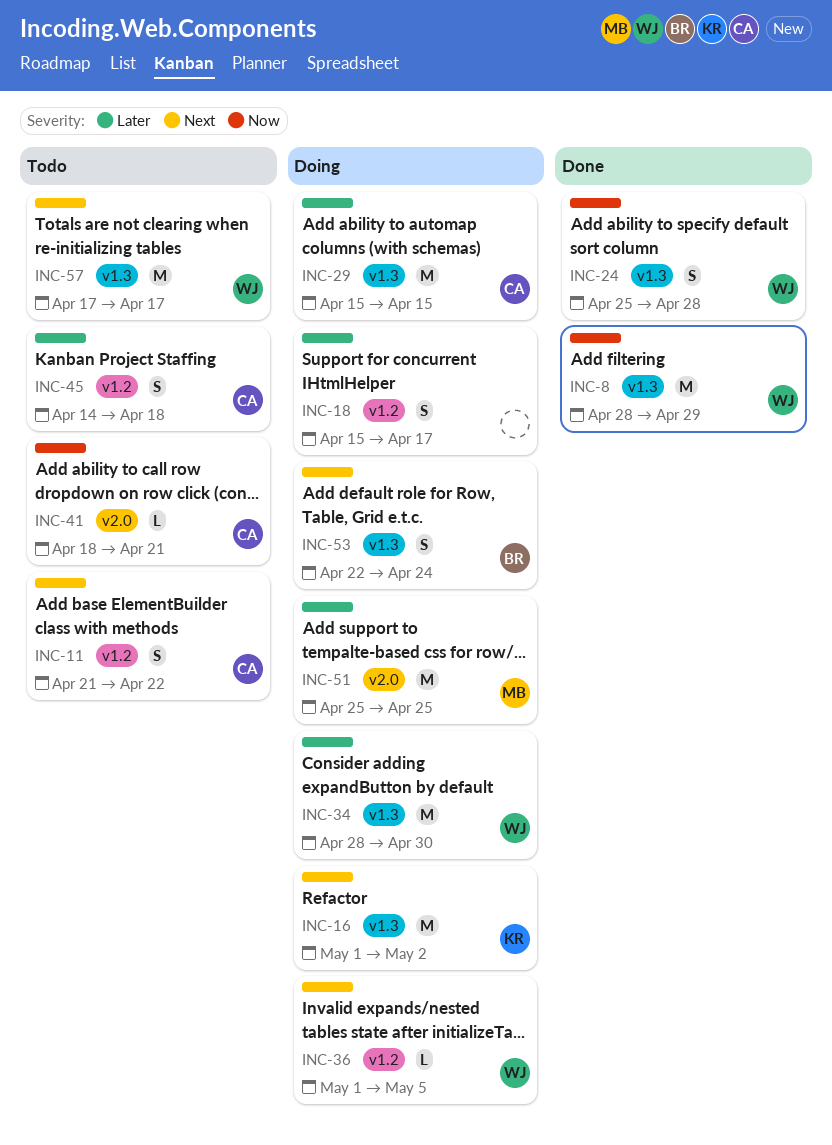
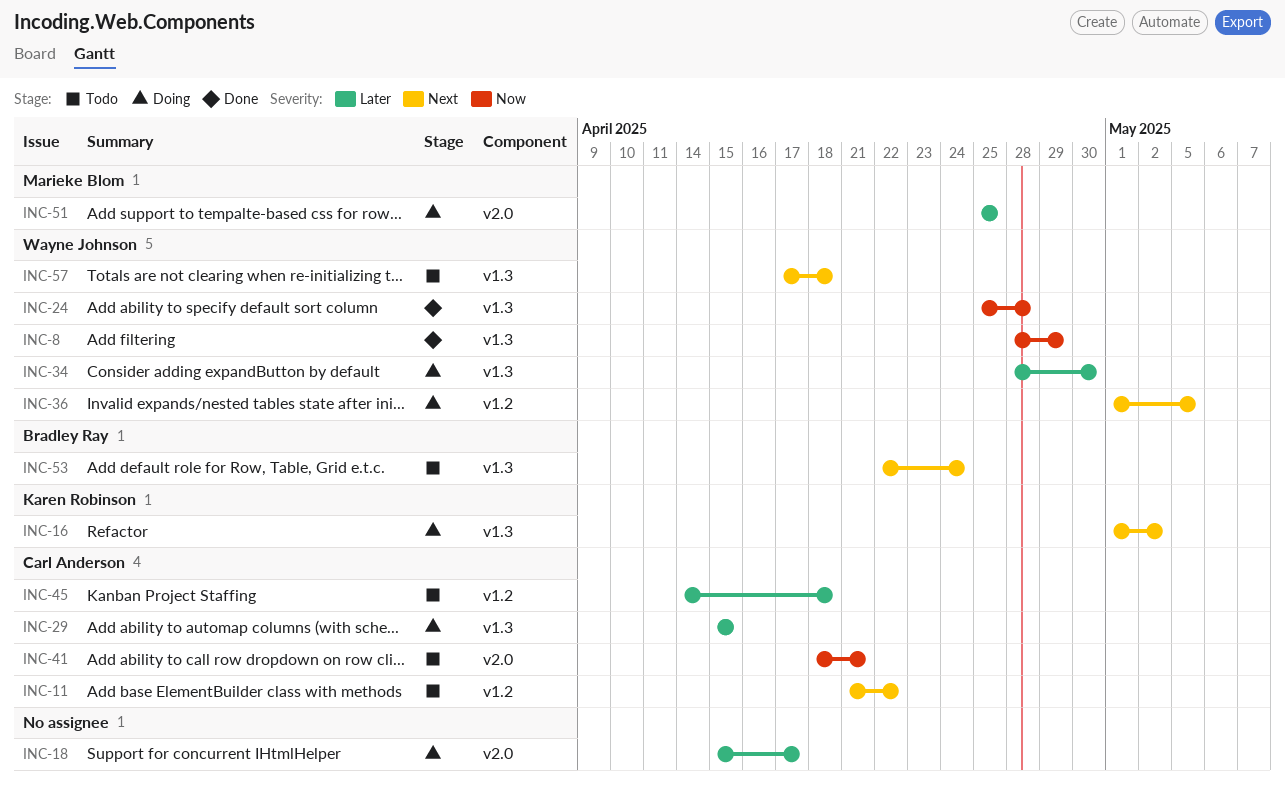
INC-18, label: v1.2 -> v2.0
INC-53, status: Doing -> Todo
INC-57, due: Apr 17 -> Apr 18

